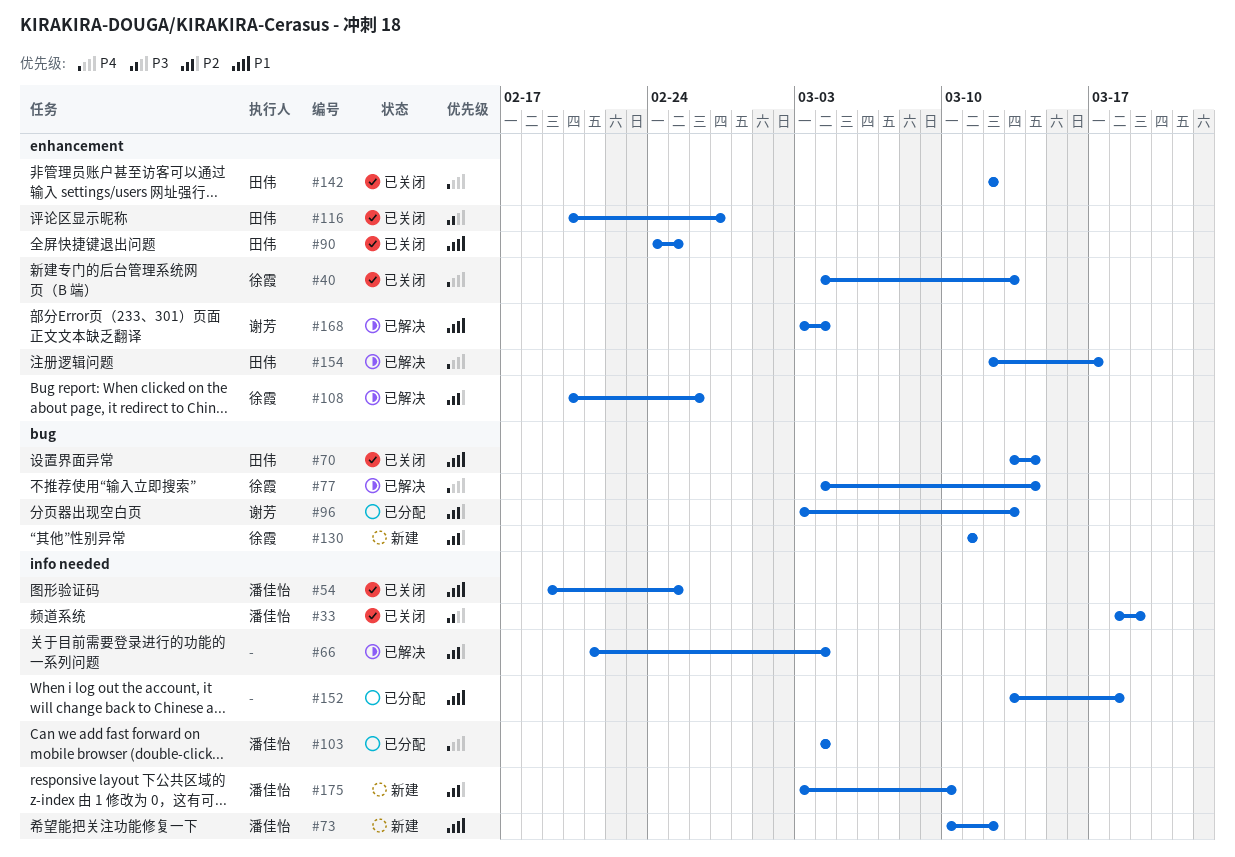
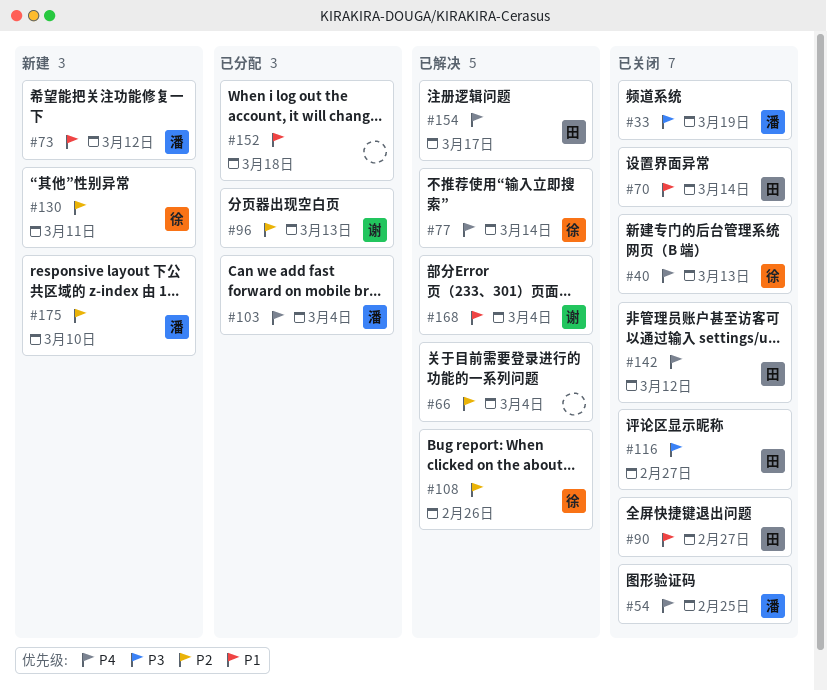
#54, priority: P1 -> P4
#90, due: Feb 25 -> Feb 27

